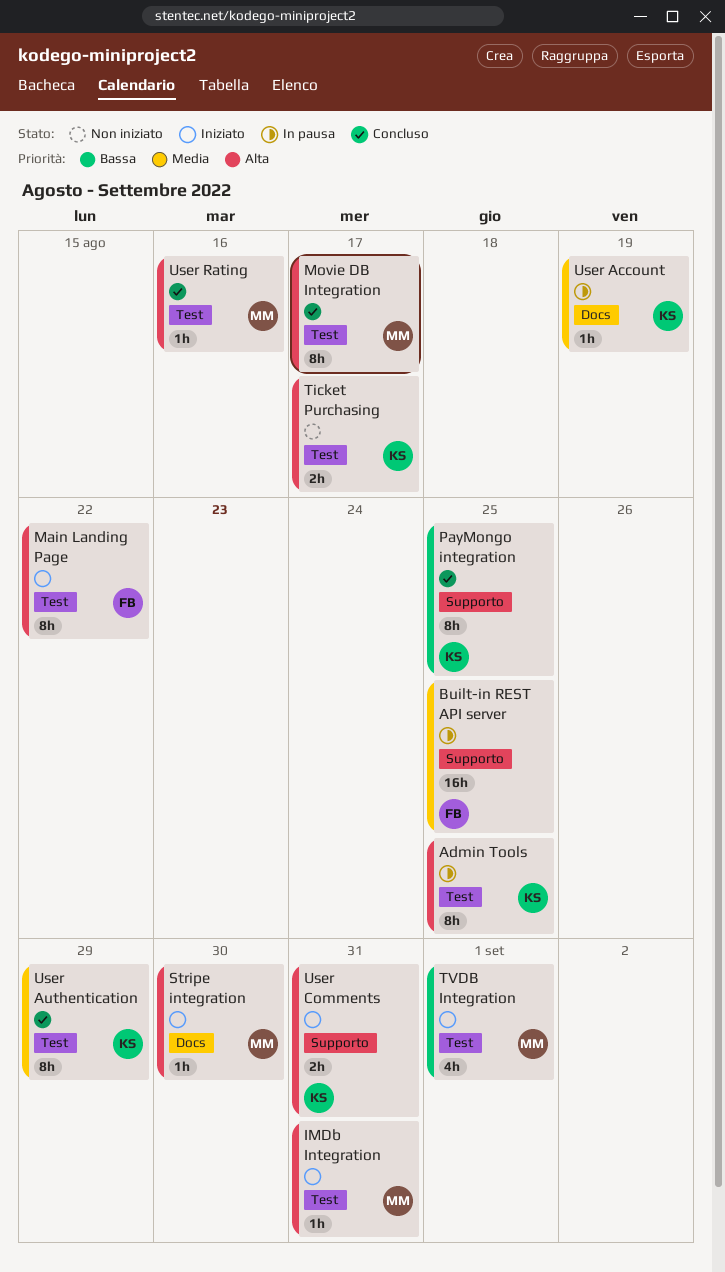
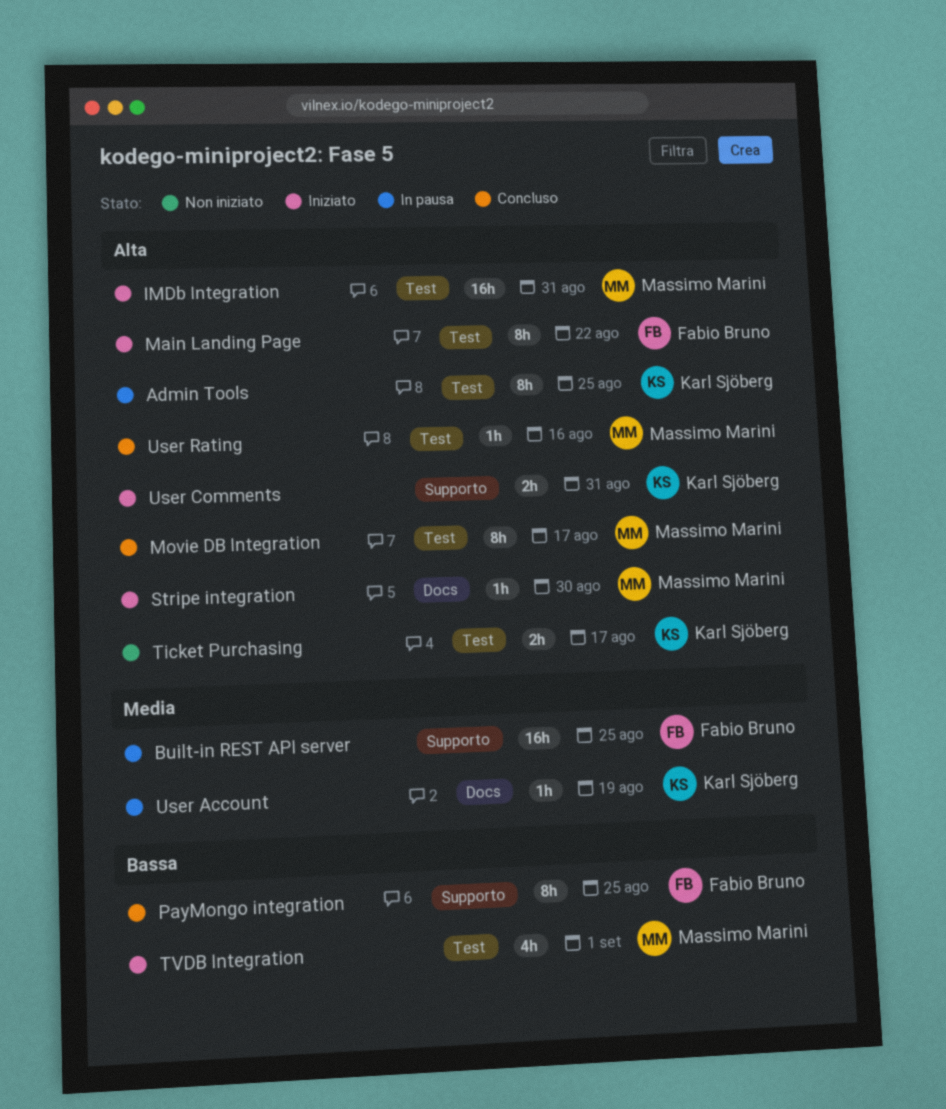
IMDb Integration, estimate: 1h -> 16h
PayMongo integration, owner: Karl Sjöberg -> Fabio Bruno
User Authentication: present -> none

